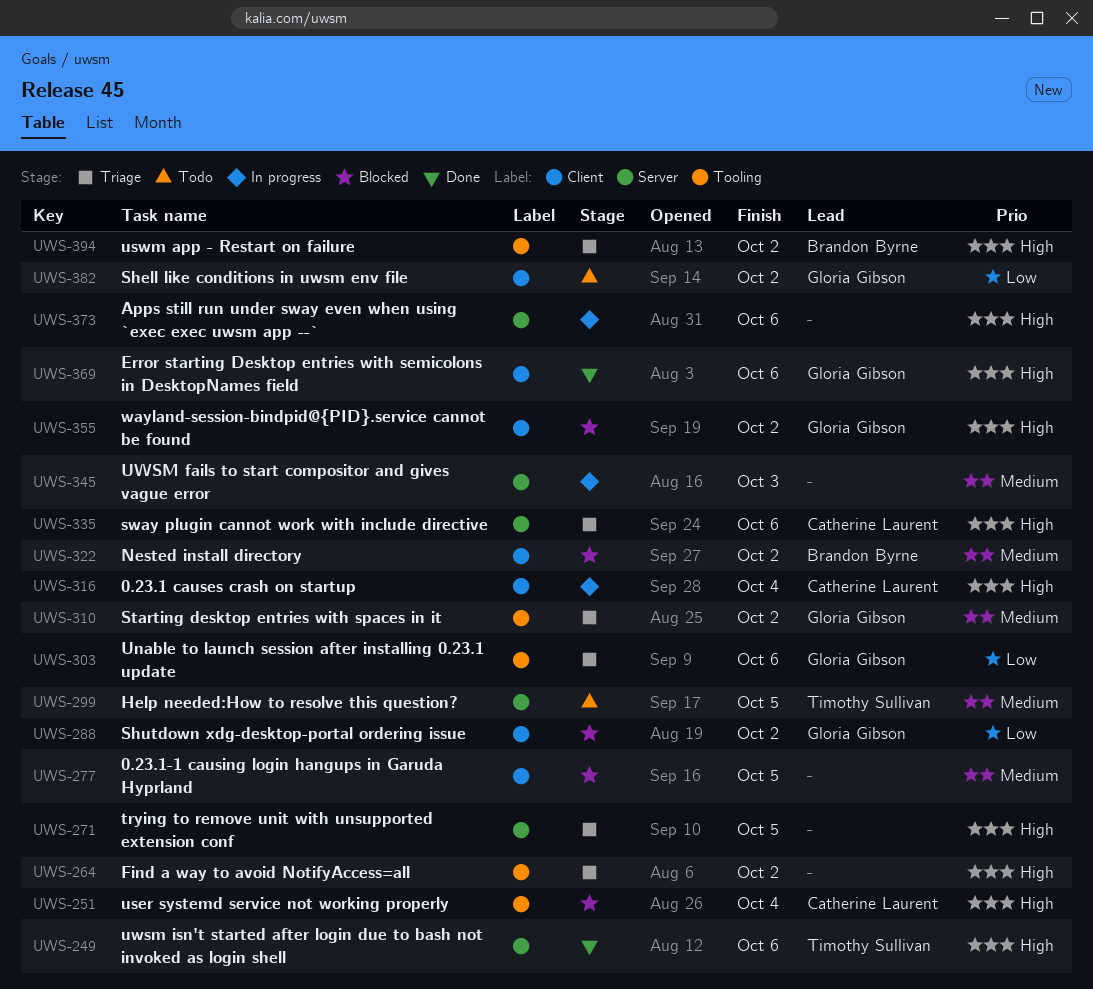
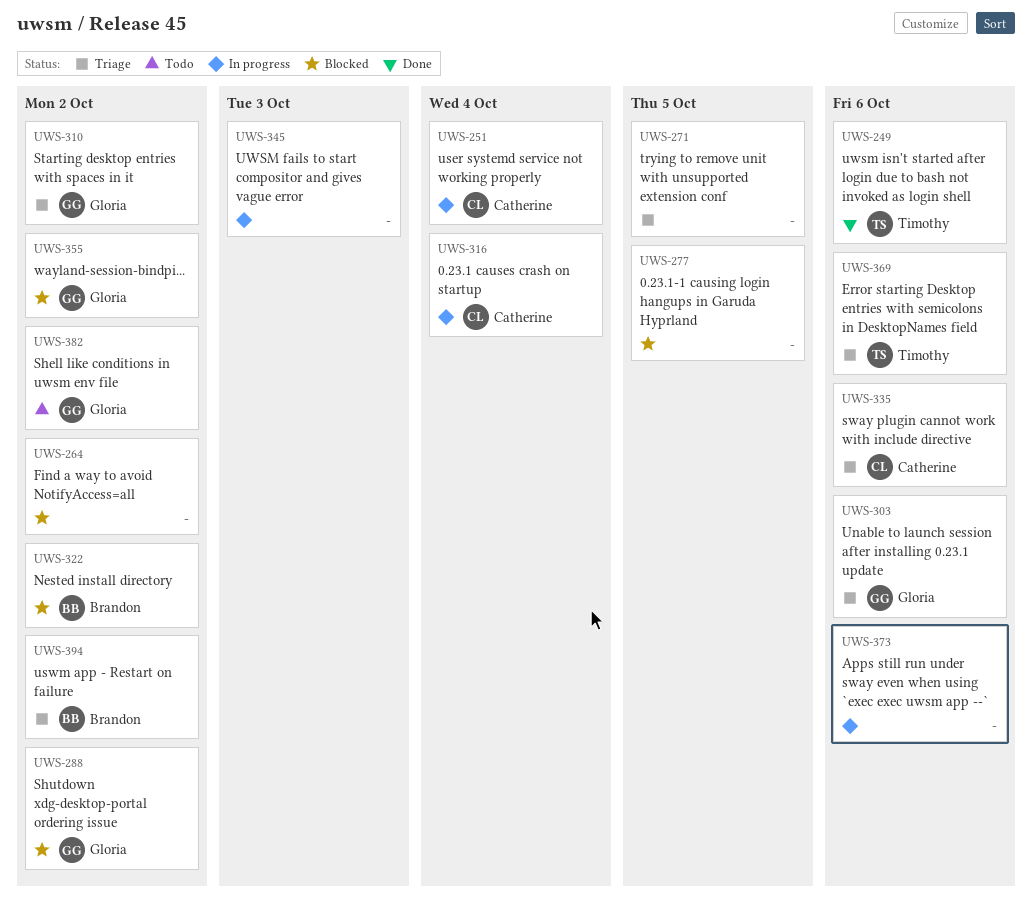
UWS-251, status: Blocked -> In progress
UWS-264, status: Triage -> Blocked
UWS-299: present -> none
UWS-369, status: Done -> Triage
UWS-369, owner: Gloria Gibson -> Timothy Sullivan

